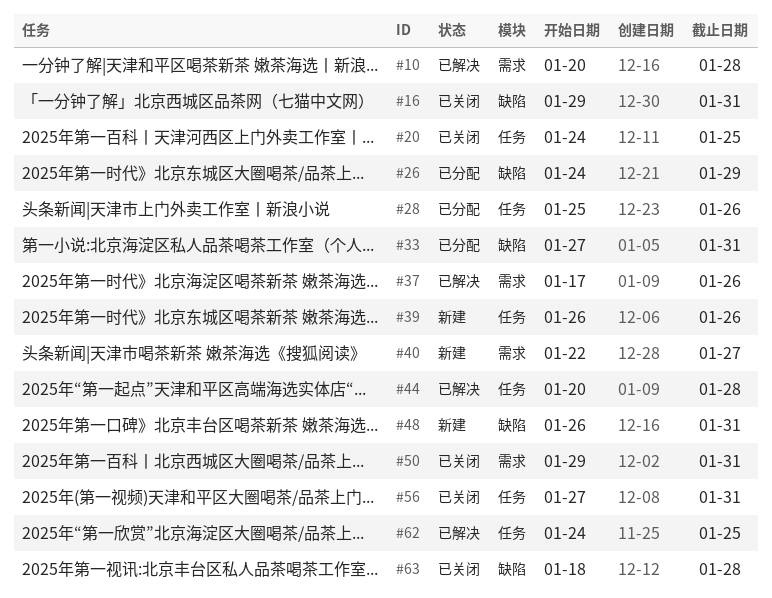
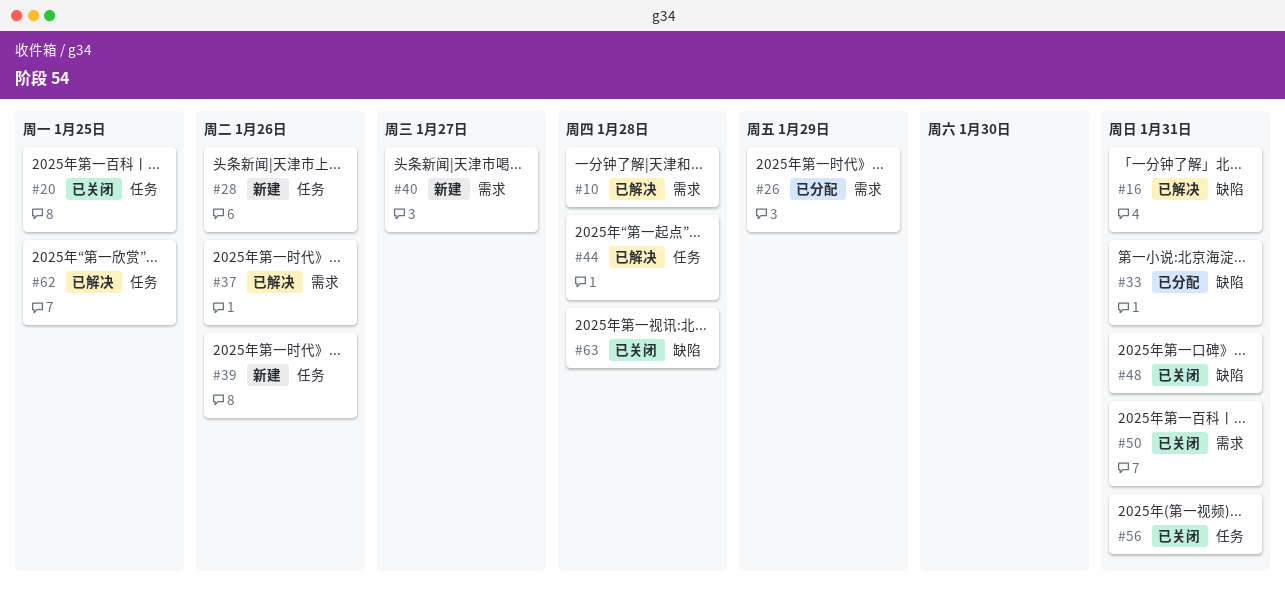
#16, status: 已关闭 -> 已解决
#26, label: 缺陷 -> 需求
#28, status: 已分配 -> 新建
#48, status: 新建 -> 已关闭

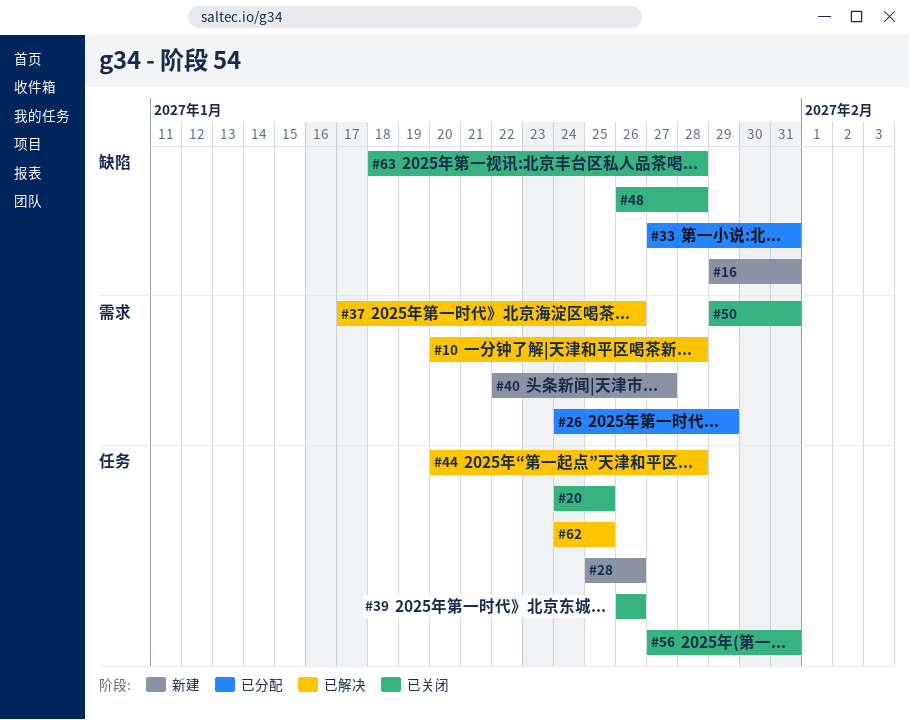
#16, status: 已解决 -> 新建
#39, status: 新建 -> 已关闭
#48, due: Jan 31 -> Jan 28

